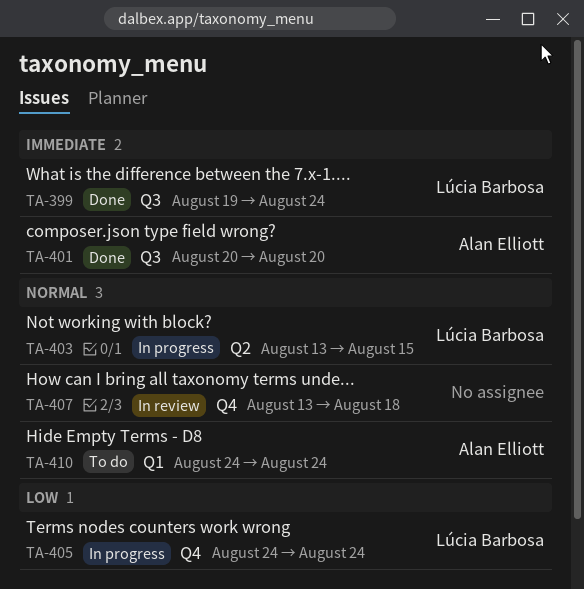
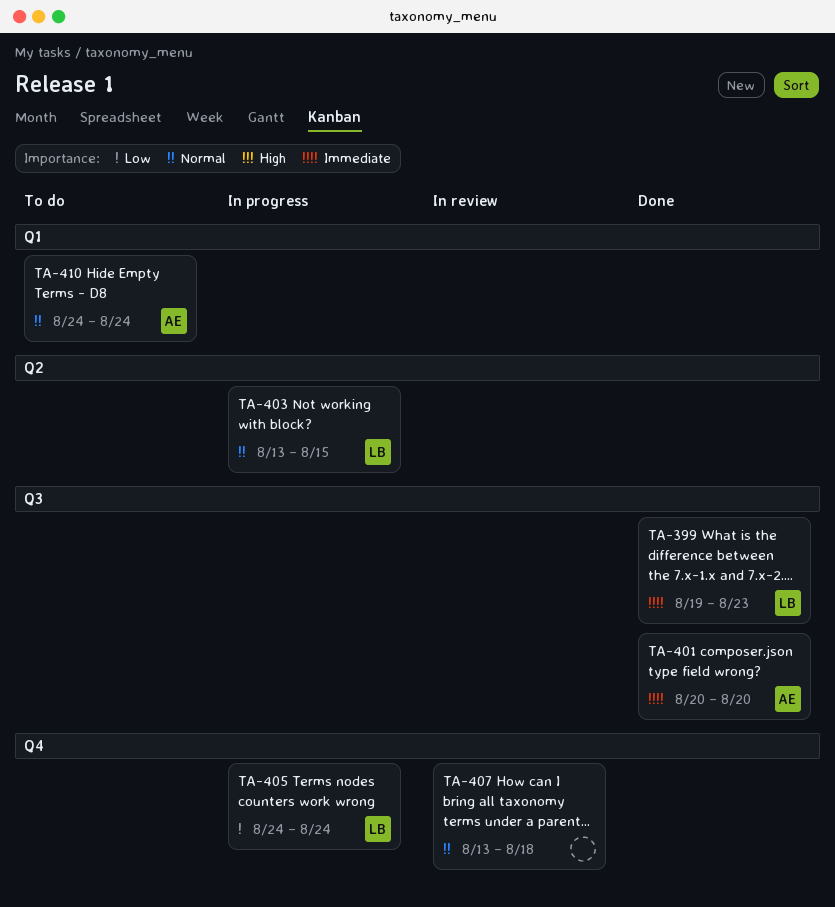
TA-399, due: Aug 24 -> Aug 23

